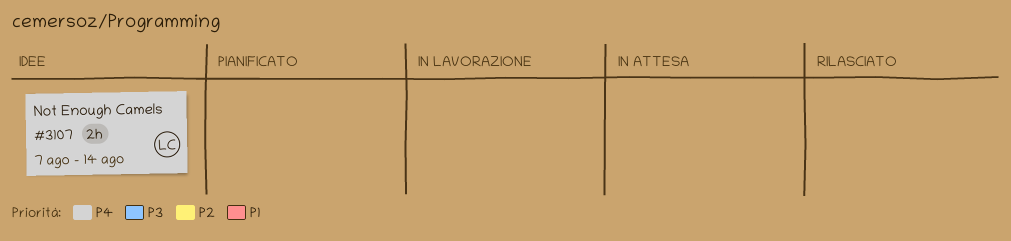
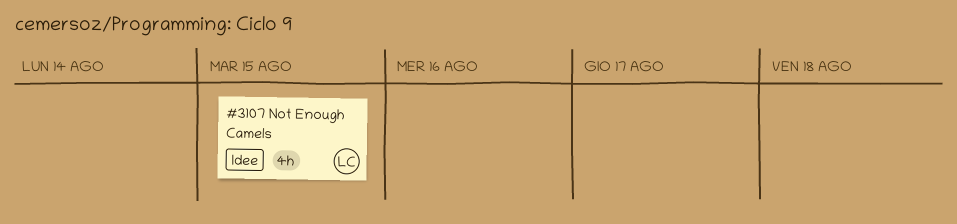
#3107, estimate: 2h -> 4h
#3107, due: Aug 14 -> Aug 15

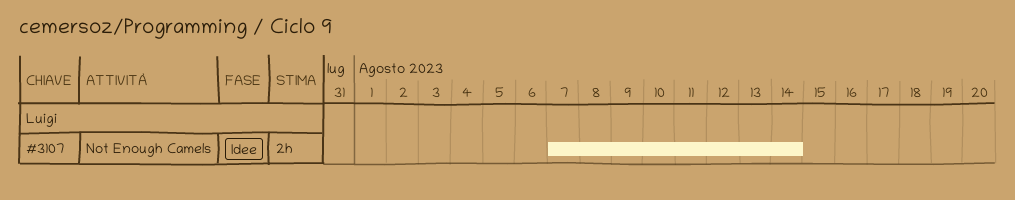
#3107, estimate: 4h -> 2h
#3107, due: Aug 15 -> Aug 14

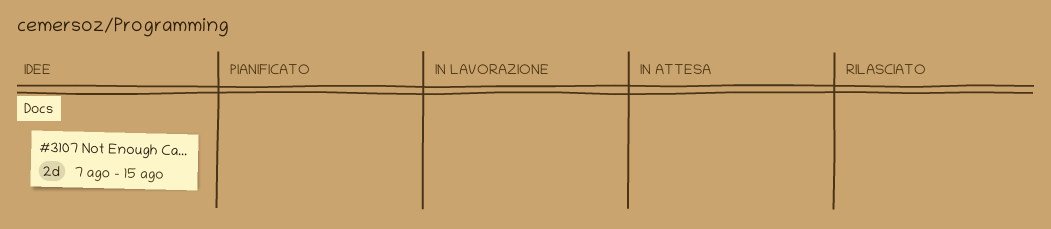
#3107, estimate: 2h -> 2d
#3107, due: Aug 14 -> Aug 15

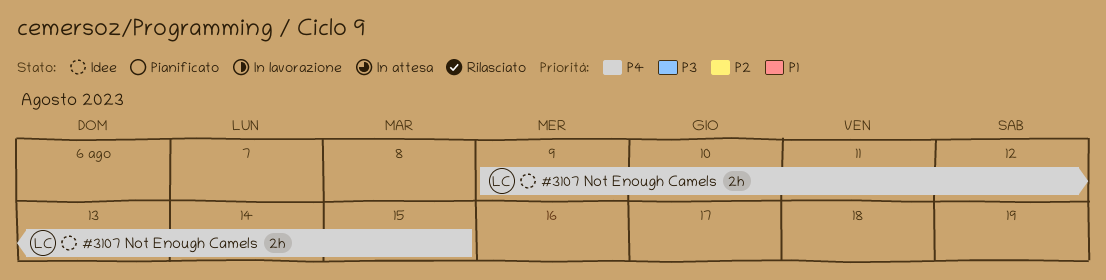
#3107, estimate: 2d -> 2h
#3107, start: Aug 7 -> Aug 9

